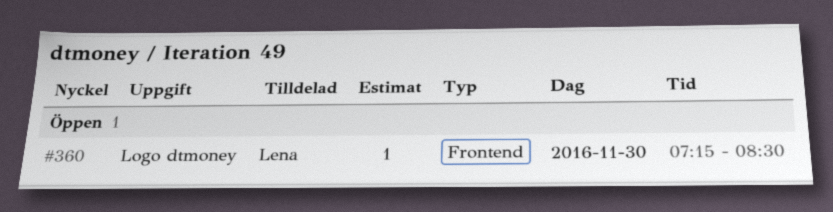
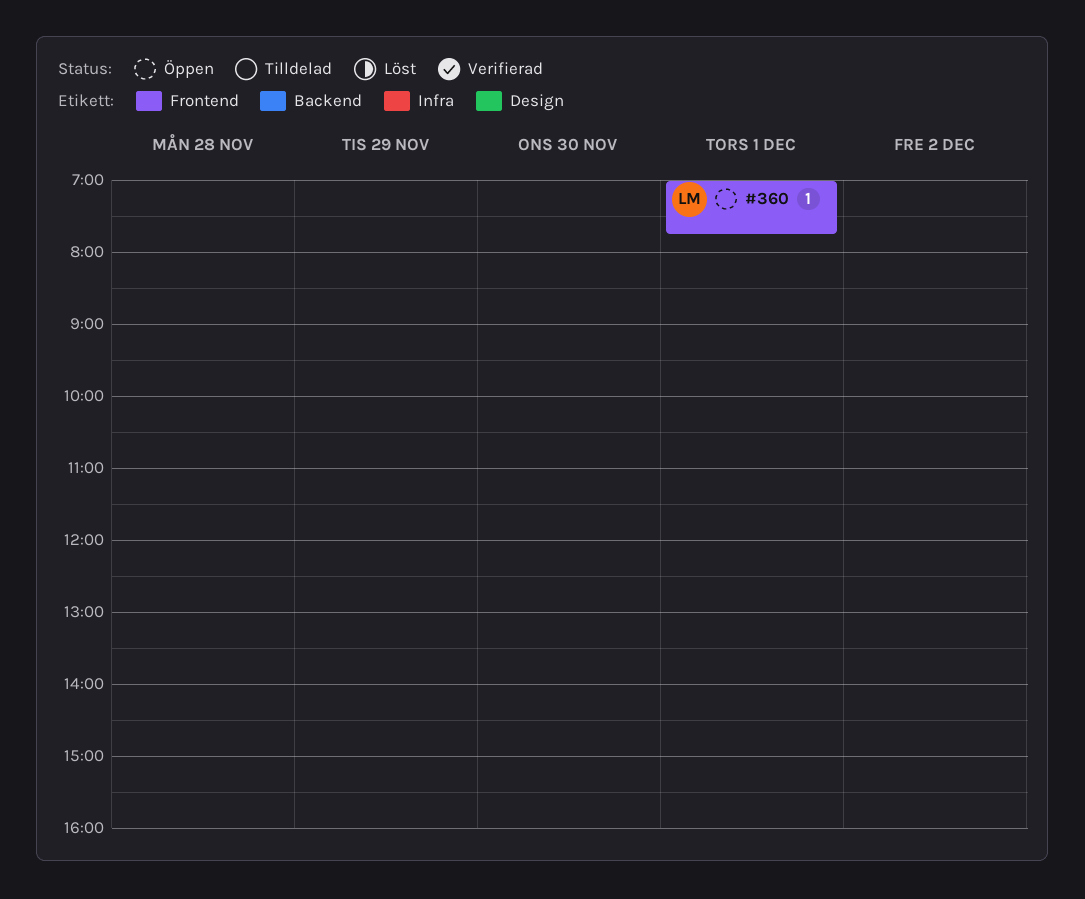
#360, day: Nov 30 -> Dec 1
#360, begins: 07:15 -> 07:00
#360, ends: 08:30 -> 07:45

